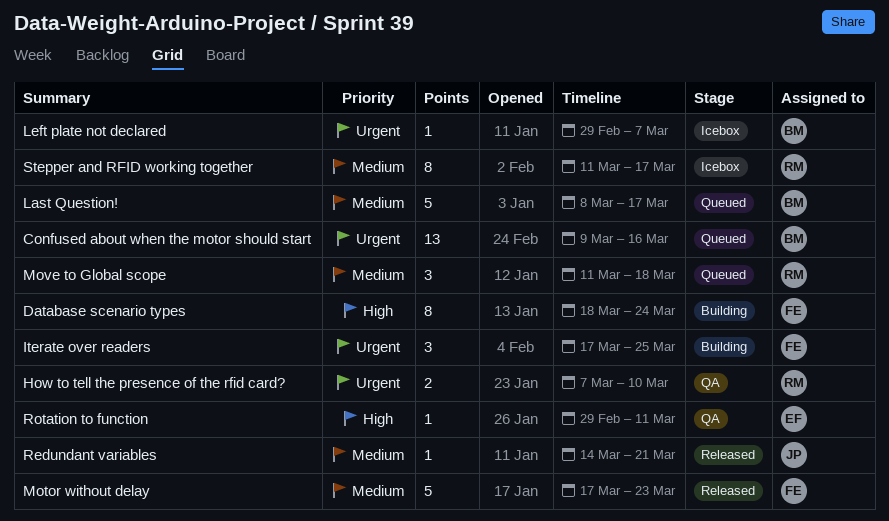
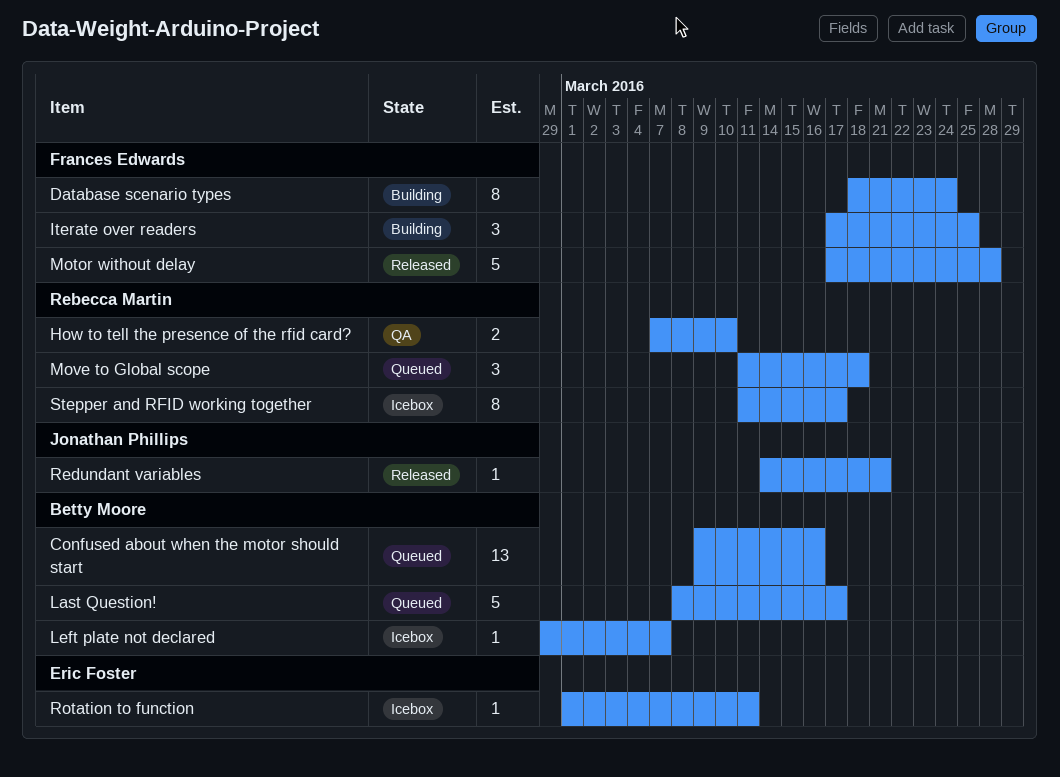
Motor without delay, due: Mar 23 -> Mar 28
Rotation to function, status: QA -> Icebox
Rotation to function, start: Feb 29 -> Mar 1

